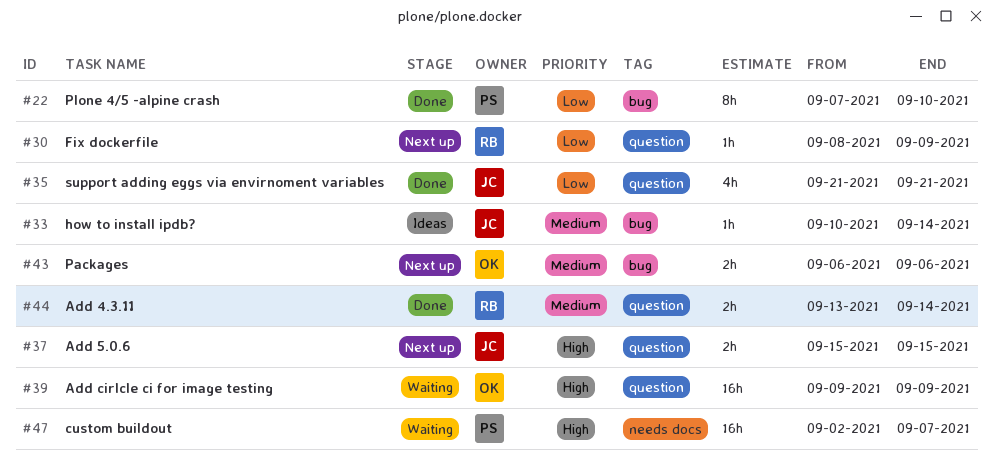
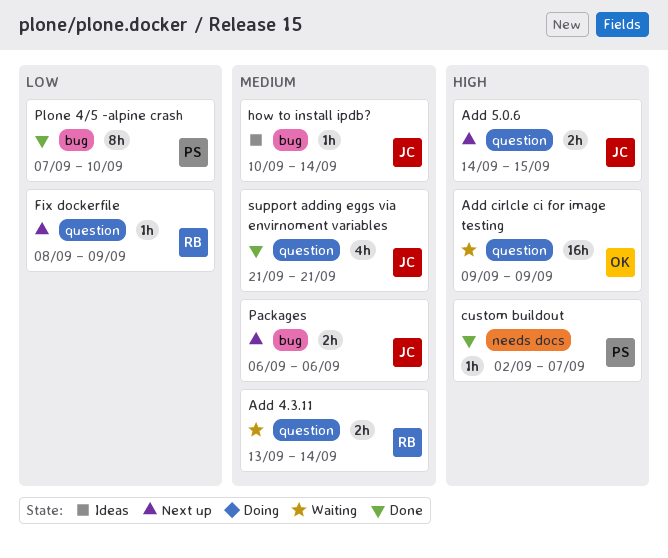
Add 4.3.11, status: Done -> Waiting
Add 5.0.6, start: Sep 15 -> Sep 14
custom buildout, status: Waiting -> Done
custom buildout, estimate: 16h -> 1h
Packages, owner: OK -> JC
support adding eggs via envirnoment variables, priority: Low -> Medium

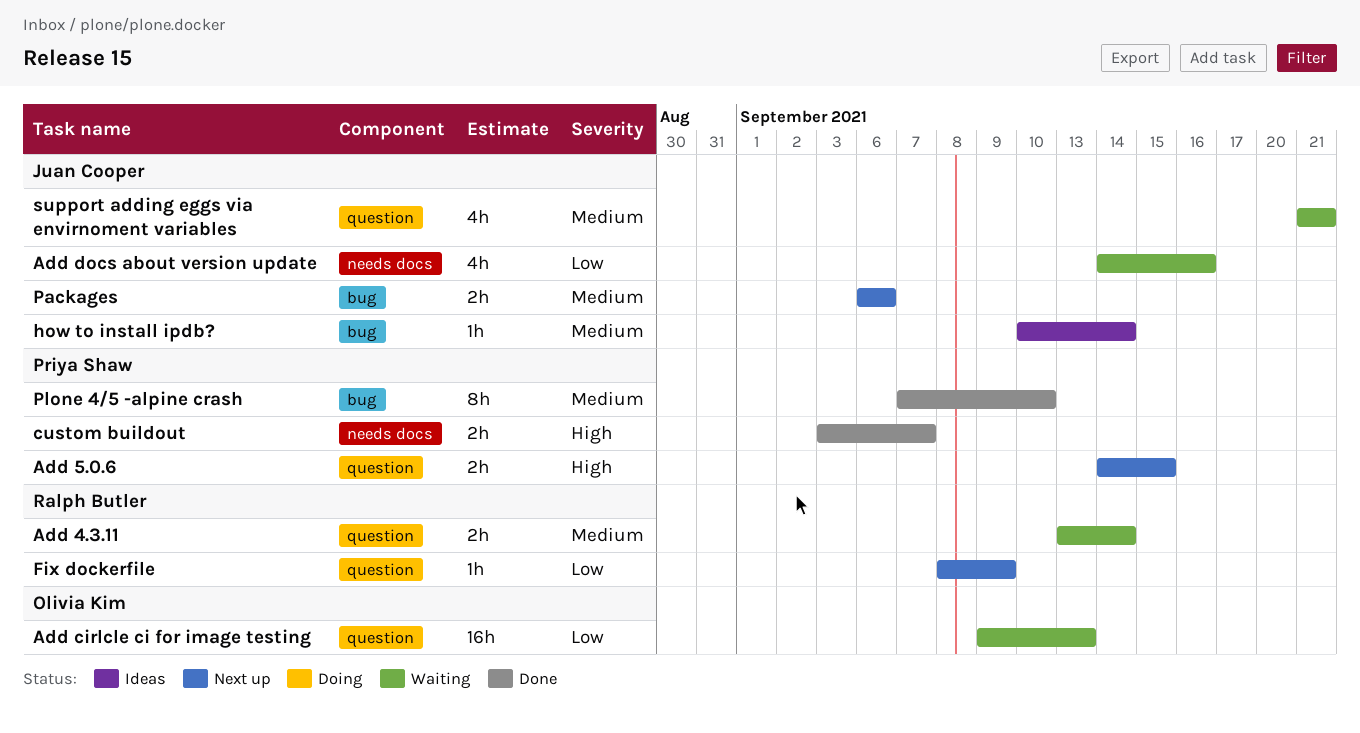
Add 5.0.6, owner: Juan Cooper -> Priya Shaw
Add cirlcle ci for image testing, priority: High -> Low
Add cirlcle ci for image testing, due: Sep 9 -> Sep 13
Add docs about version update: none -> present
custom buildout, estimate: 1h -> 2h
custom buildout, start: Sep 2 -> Sep 3
Plone 4/5 -alpine crash, priority: Low -> Medium
support adding eggs via envirnoment variables, status: Done -> Waiting

